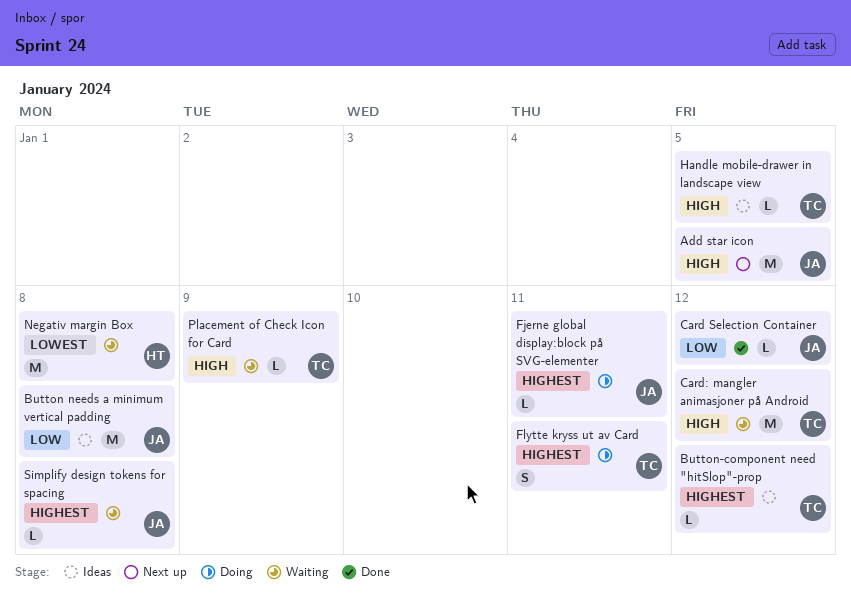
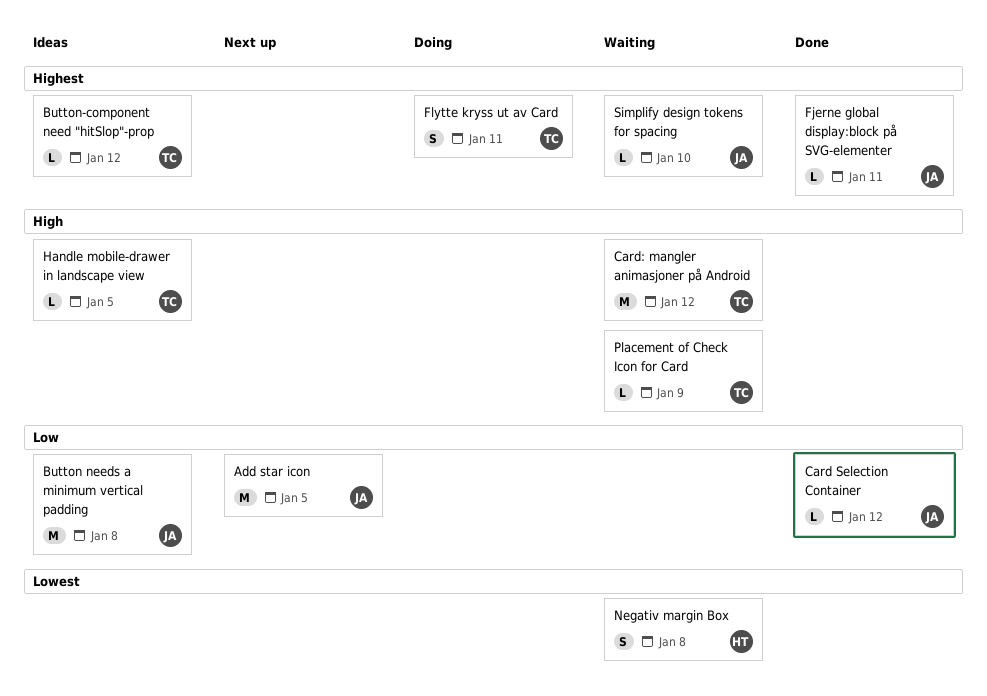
Add star icon, priority: High -> Low
Fjerne global display:block på SVG-elementer, status: Doing -> Done
Negativ margin Box, estimate: M -> S
Simplify design tokens for spacing, due: Jan 8 -> Jan 10

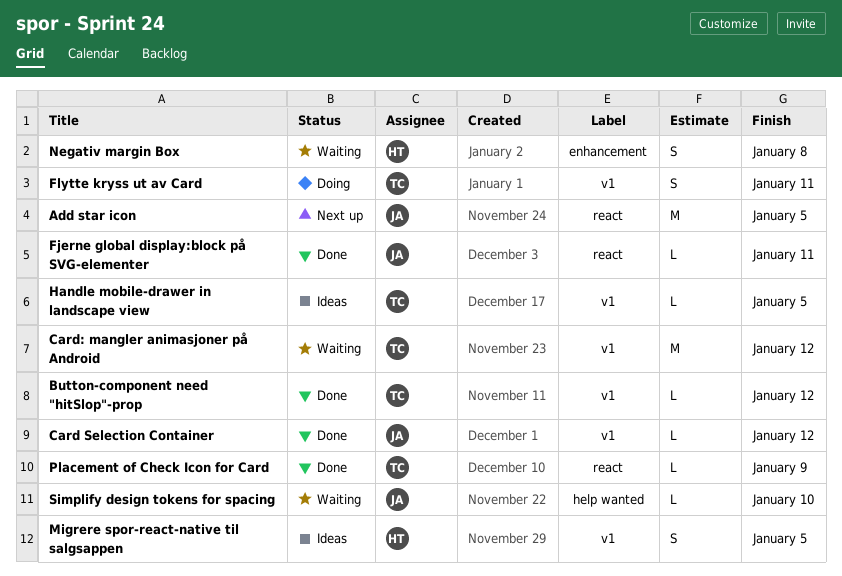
Button needs a minimum vertical padding: present -> none
Button-component need "hitSlop"-prop, status: Ideas -> Done
Migrere spor-react-native til salgsappen: none -> present
Placement of Check Icon for Card, status: Waiting -> Done

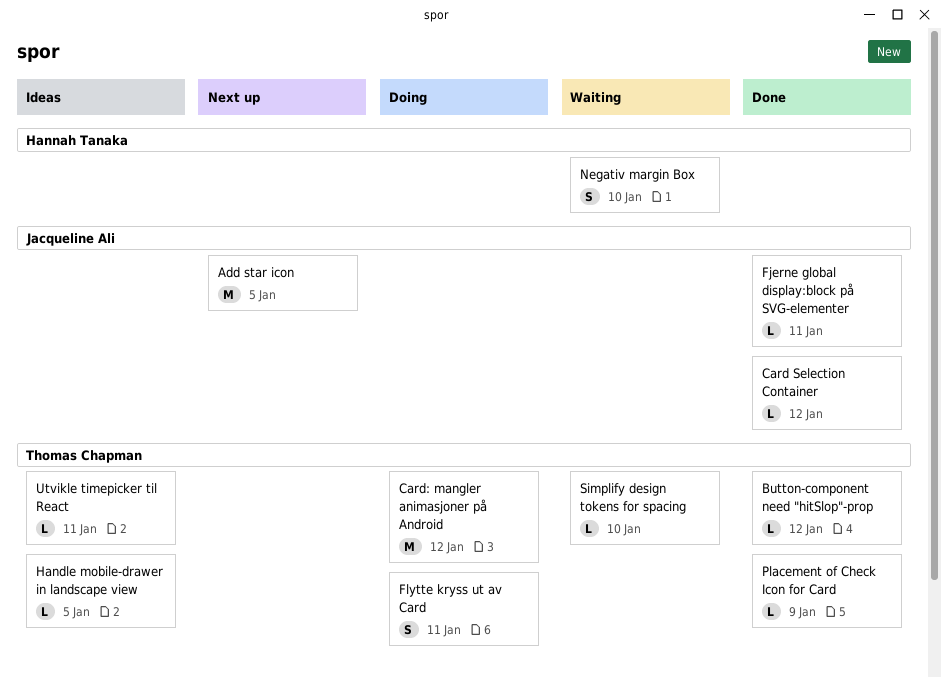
Card: mangler animasjoner på Android, status: Waiting -> Doing
Migrere spor-react-native til salgsappen: present -> none
Negativ margin Box, due: Jan 8 -> Jan 10
Simplify design tokens for spacing, owner: Jacqueline Ali -> Thomas Chapman
Utvikle timepicker til React: none -> present

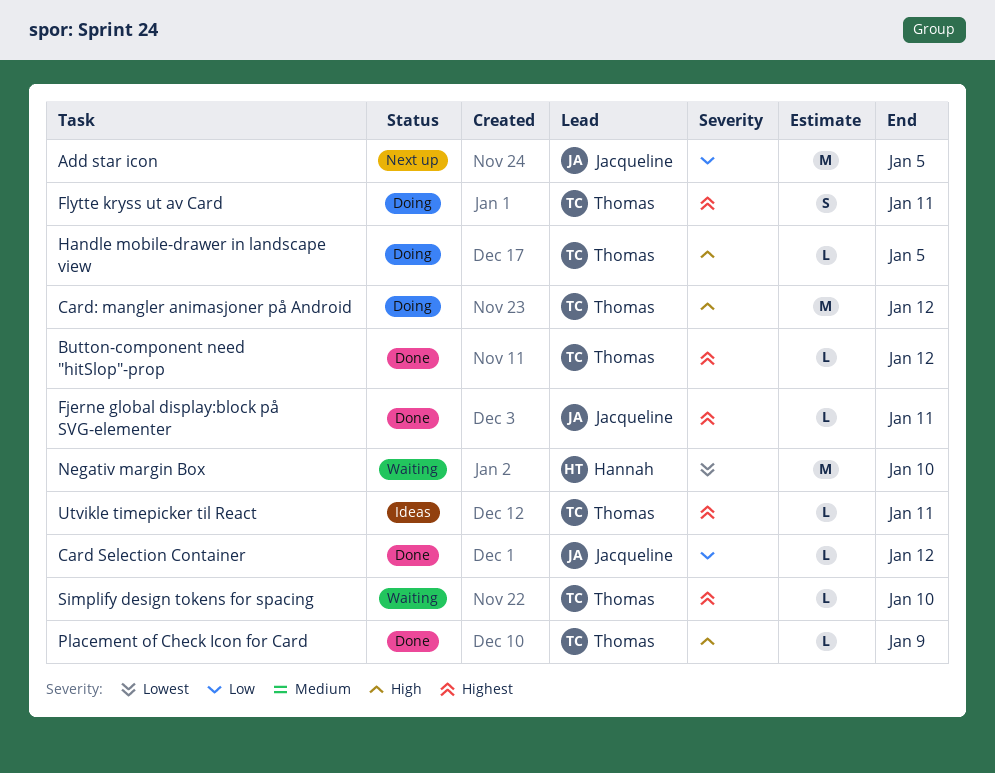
Handle mobile-drawer in landscape view, status: Ideas -> Doing
Negativ margin Box, estimate: S -> M

